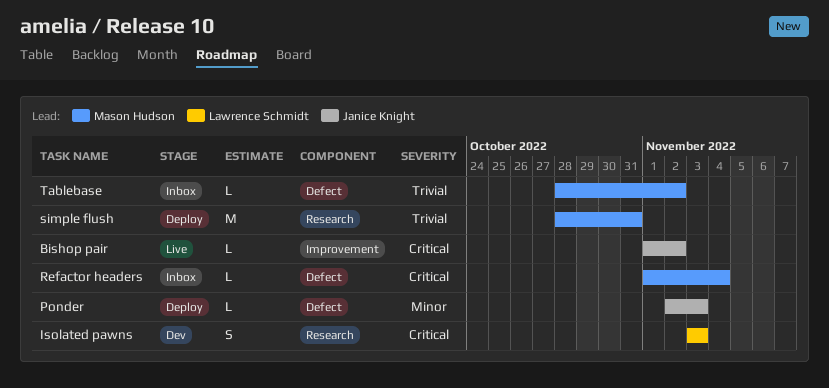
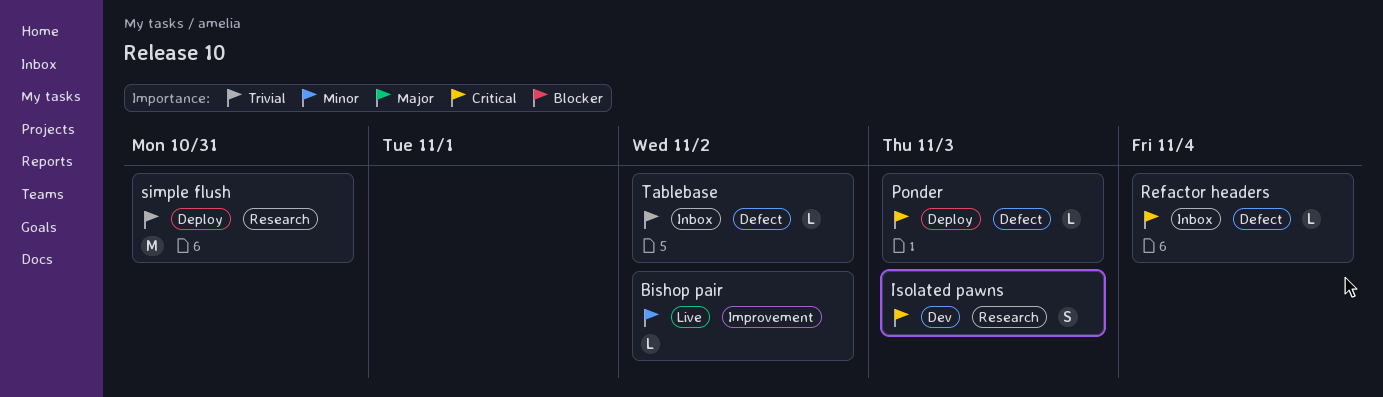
Bishop pair, priority: Critical -> Minor
Ponder, priority: Minor -> Critical

